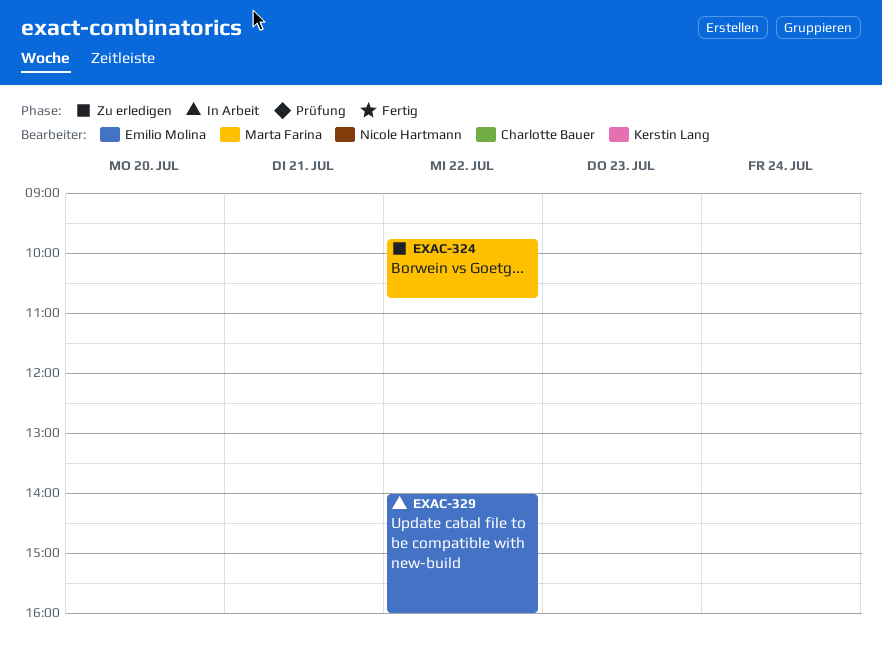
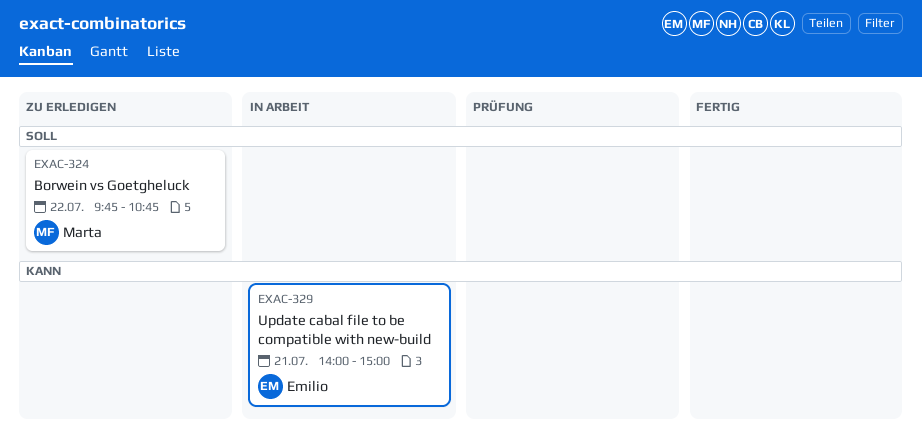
EXAC-329, day: Jul 22 -> Jul 21
EXAC-329, ends: 16:00 -> 15:00

